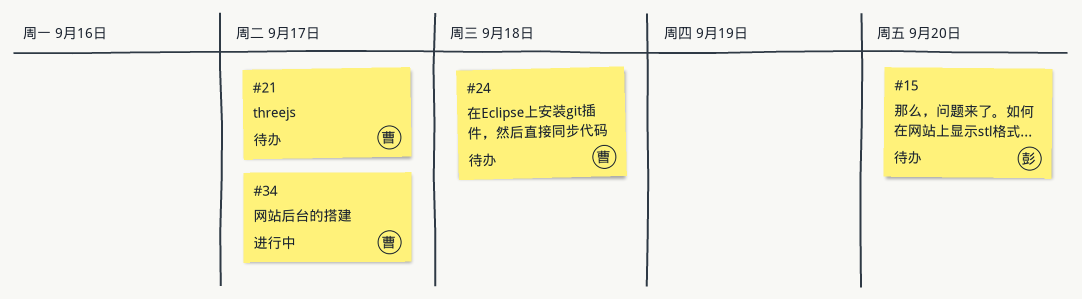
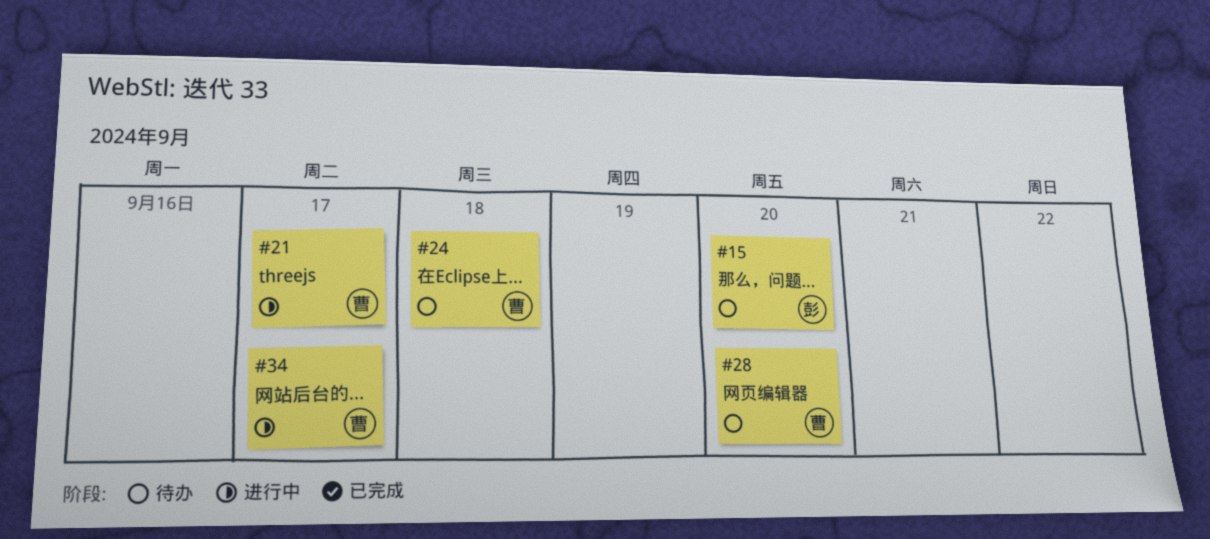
#21, status: 待办 -> 进行中
#28: none -> present

